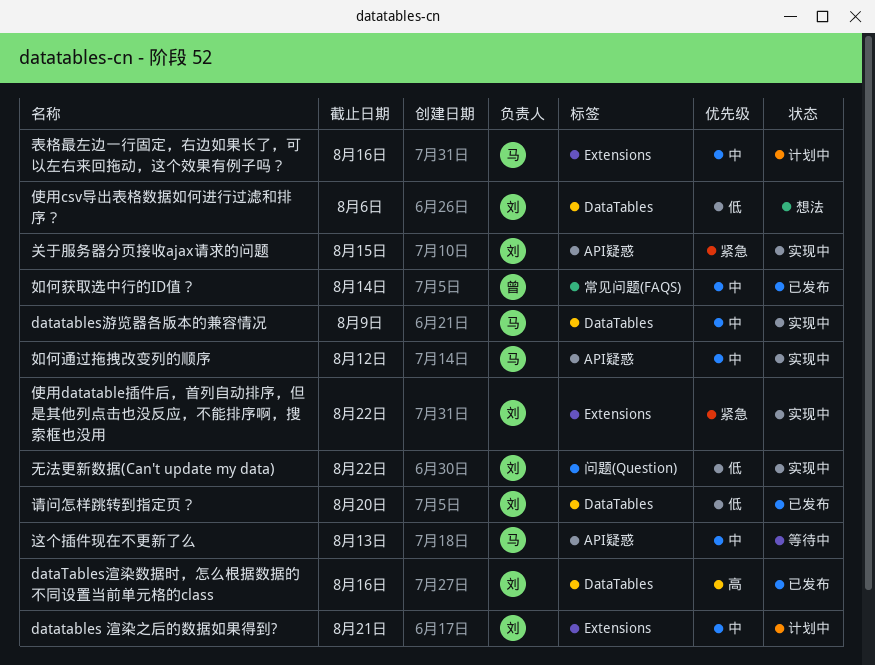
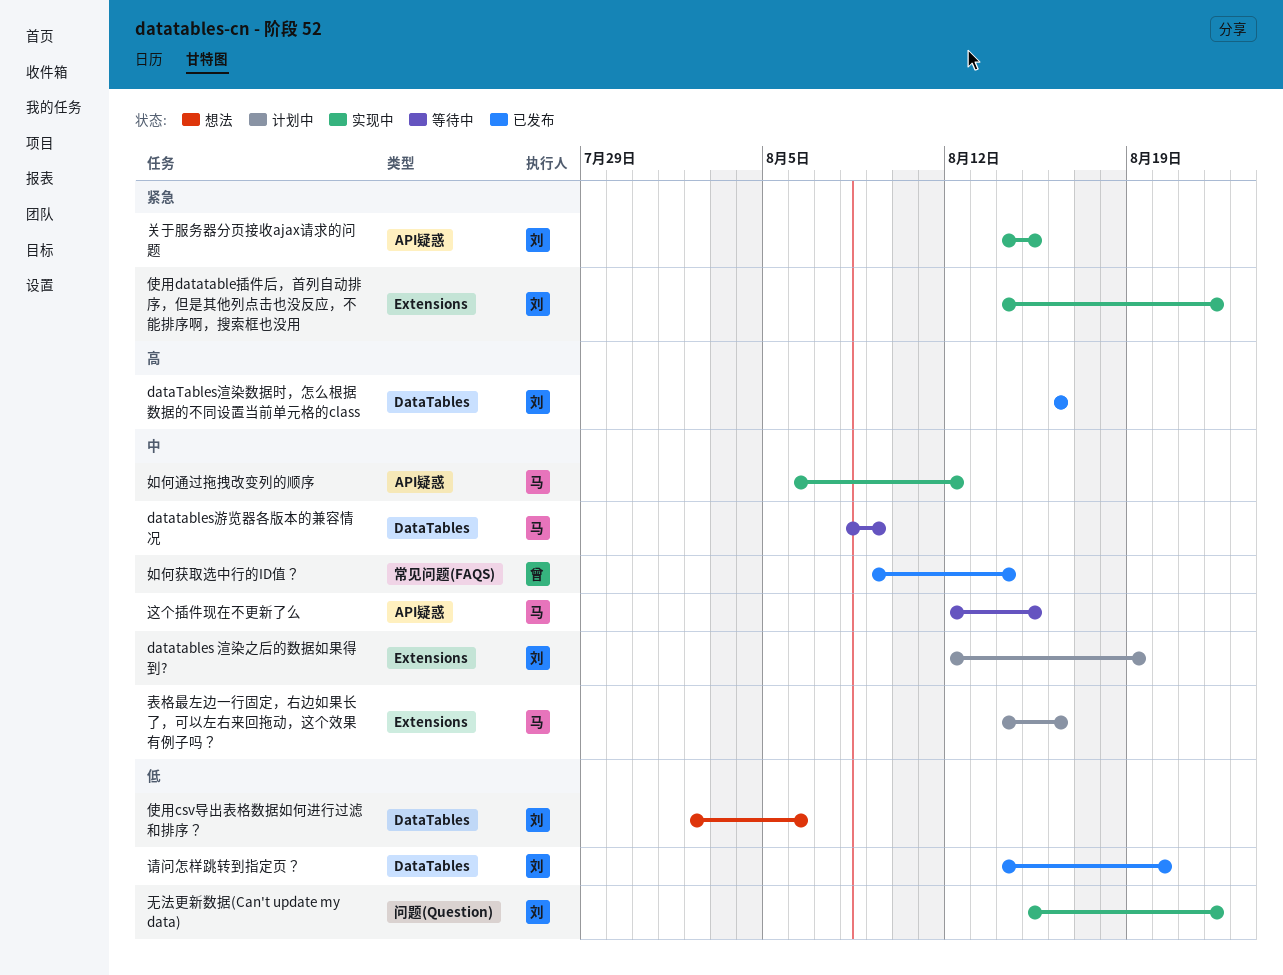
datatables 渲染之后的数据如果得到?, due: Aug 21 -> Aug 19
datatables游览器各版本的兼容情况, status: 实现中 -> 等待中
这个插件现在不更新了么, due: Aug 13 -> Aug 15

